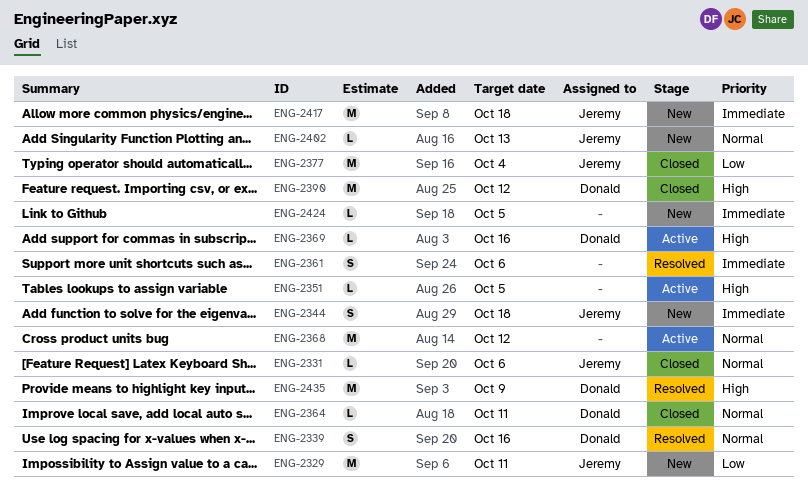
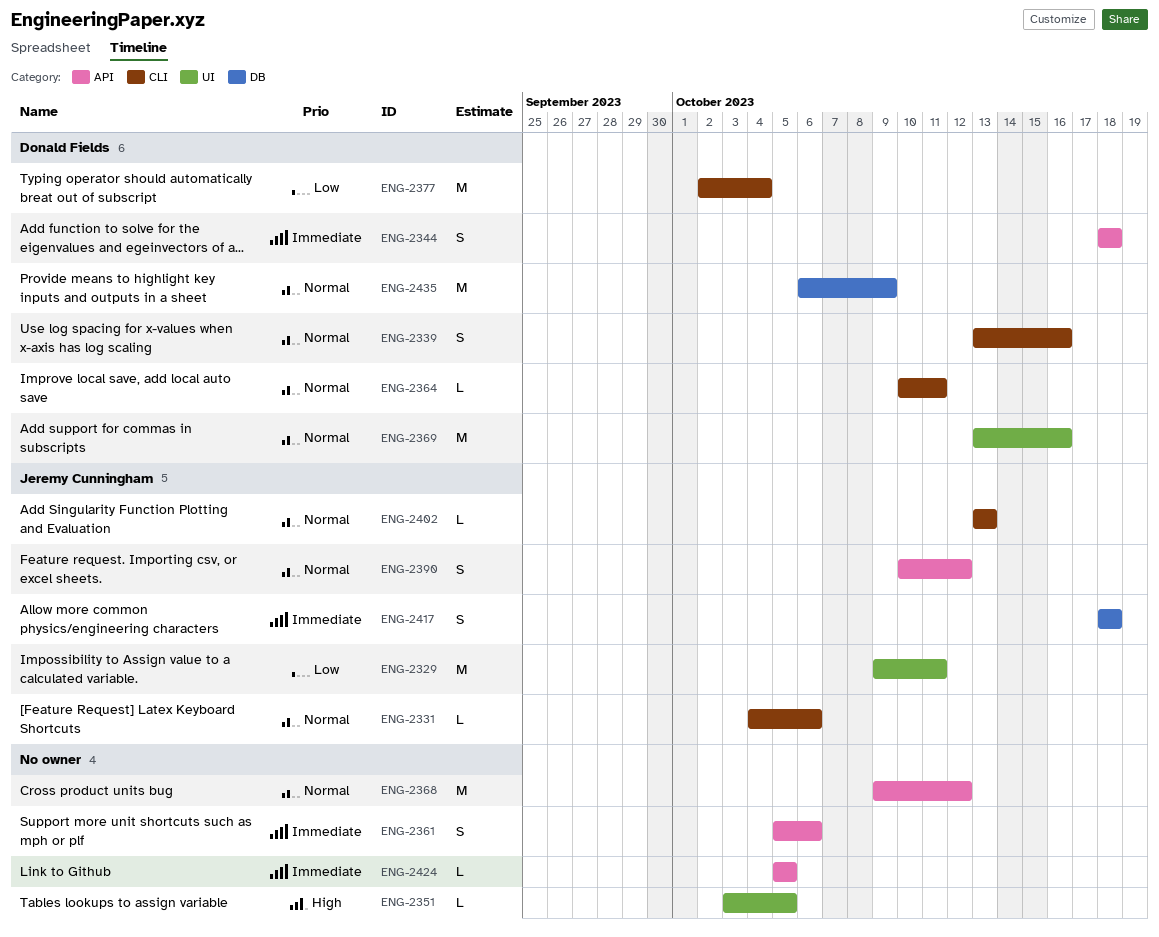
ENG-2344, owner: Jeremy Cunningham -> Donald Fields
ENG-2369, priority: High -> Normal
ENG-2369, estimate: L -> M
ENG-2377, owner: Jeremy Cunningham -> Donald Fields
ENG-2390, owner: Donald Fields -> Jeremy Cunningham
ENG-2390, priority: High -> Normal
ENG-2390, estimate: M -> S
ENG-2417, estimate: M -> S
ENG-2435, priority: High -> Normal

